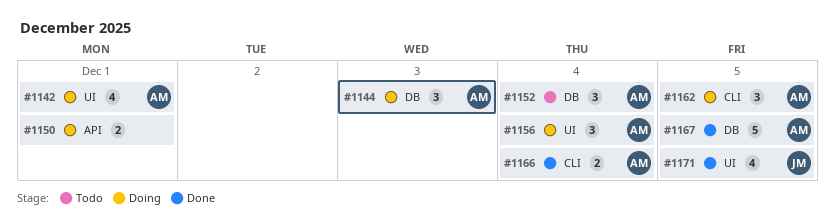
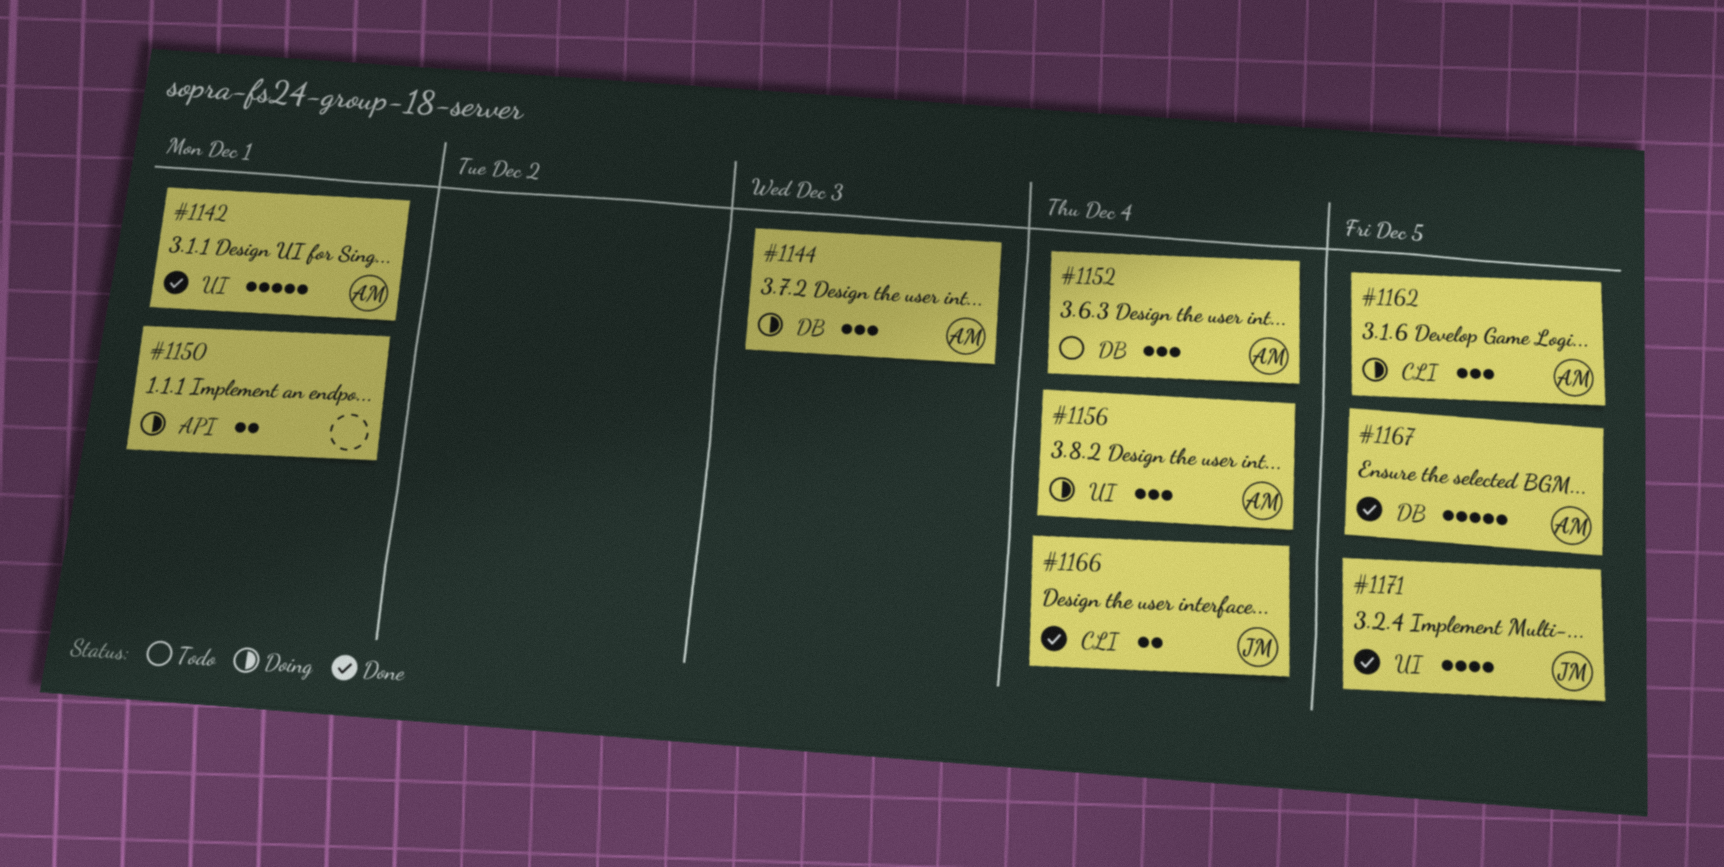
#1142, status: Doing -> Done
#1142, estimate: 4 -> 5
#1166, owner: AM -> JM

